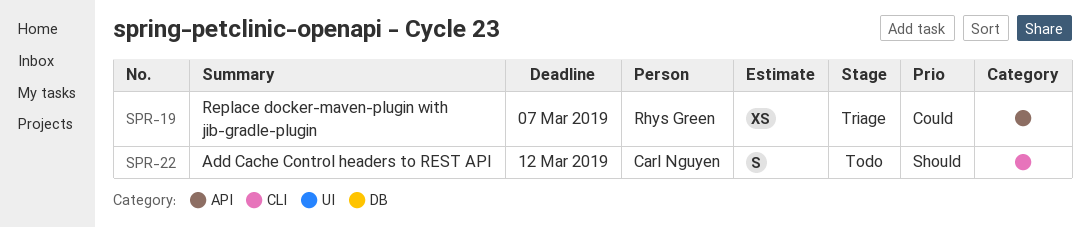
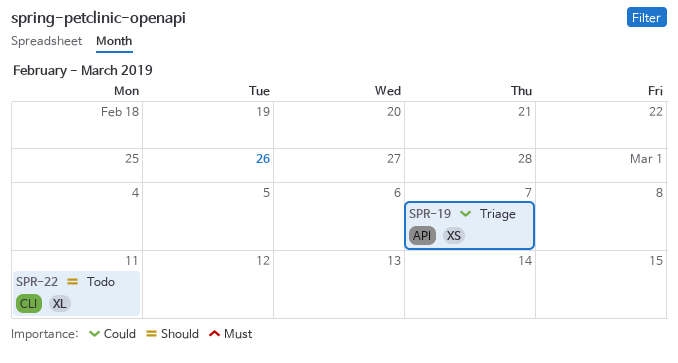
SPR-22, estimate: S -> XL
SPR-22, due: Mar 12 -> Mar 11

